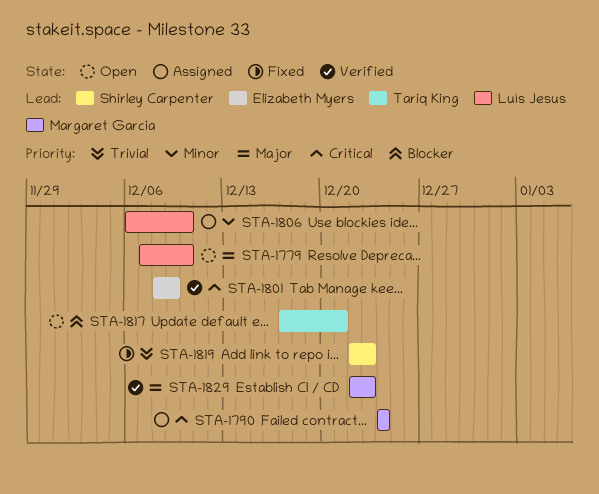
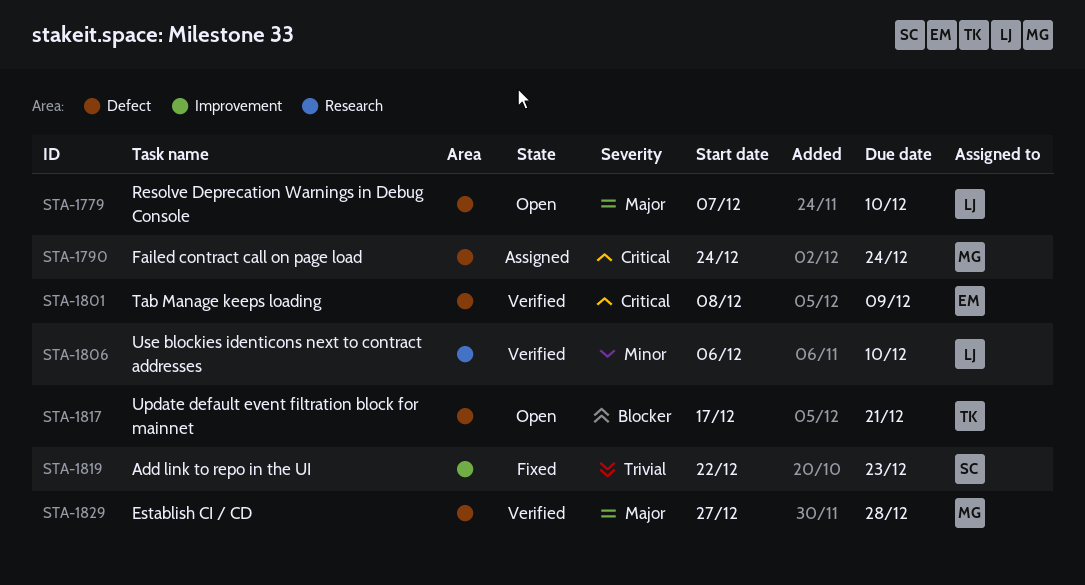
STA-1806, status: Assigned -> Verified
STA-1829, start: Dec 22 -> Dec 27
STA-1829, due: Dec 23 -> Dec 28

